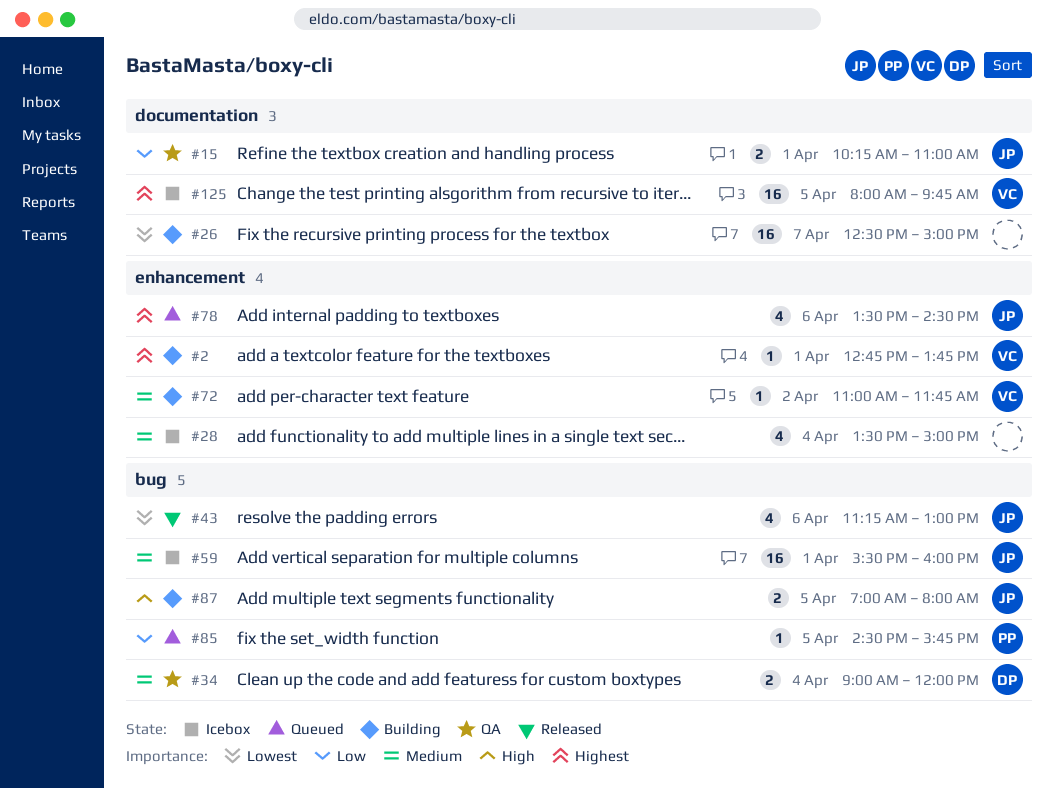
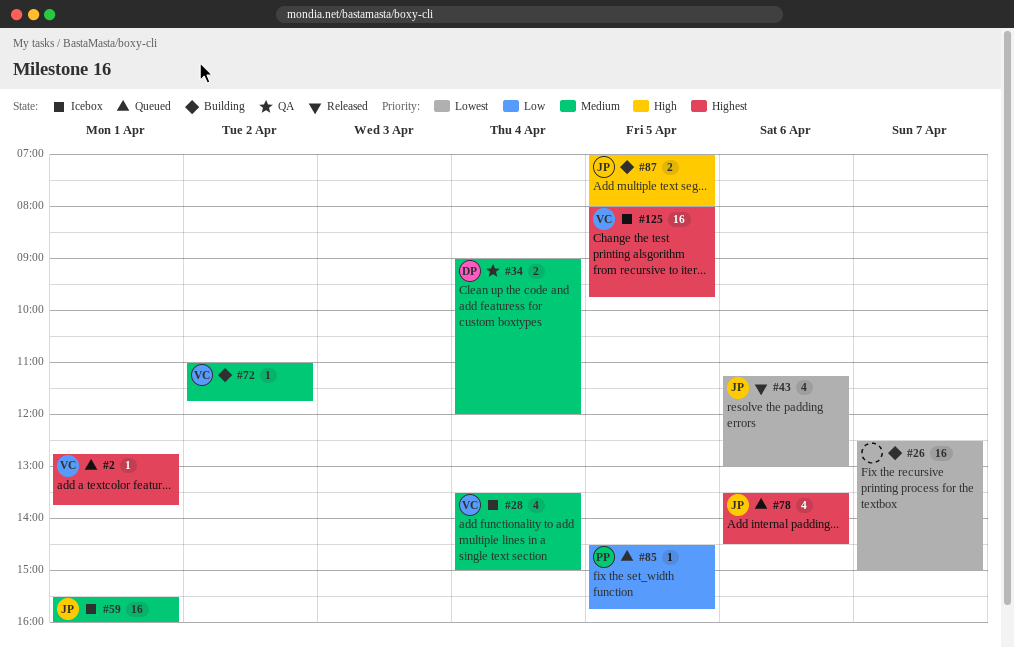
#2, status: Building -> Queued
#15: present -> none
#28, owner: none -> VC

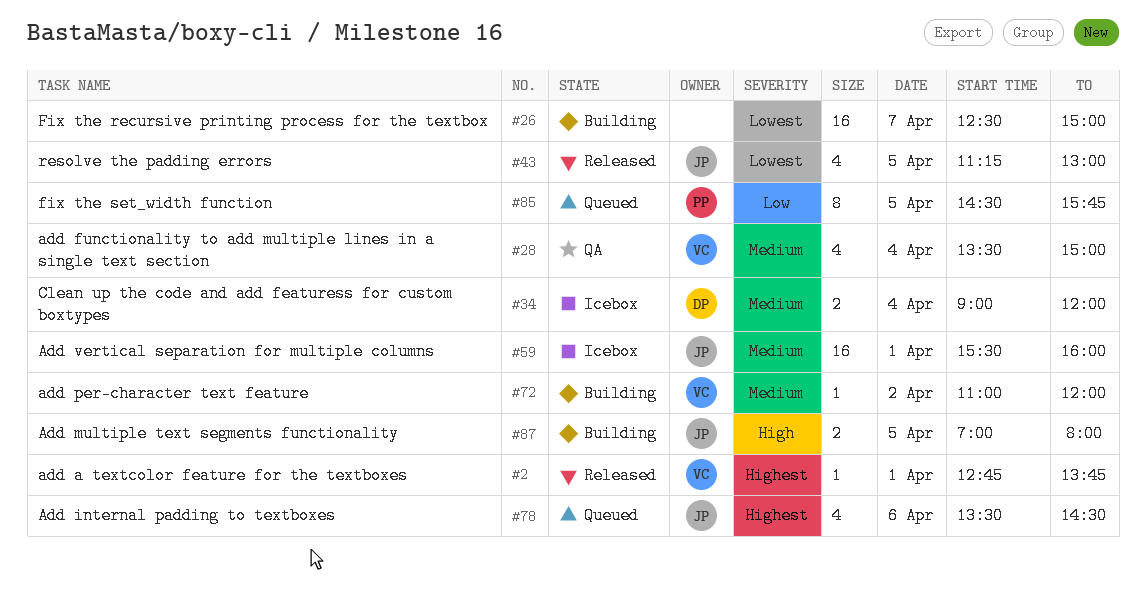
#2, status: Queued -> Released
#28, status: Icebox -> QA
#34, status: QA -> Icebox
#43, day: Apr 6 -> Apr 5
#72, ends: 11:45 -> 12:00
#85, estimate: 1 -> 8
#125: present -> none

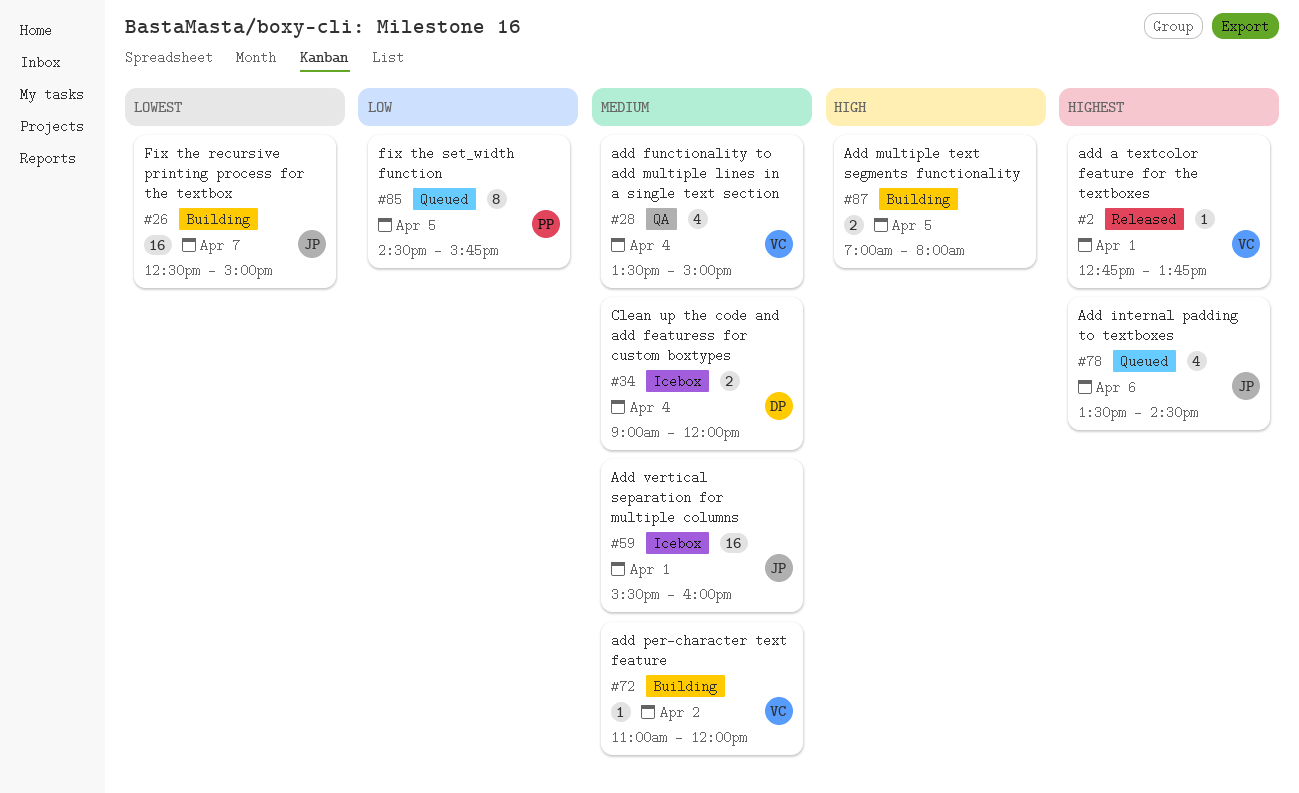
#26, owner: none -> JP
#43: present -> none
#87, owner: JP -> none

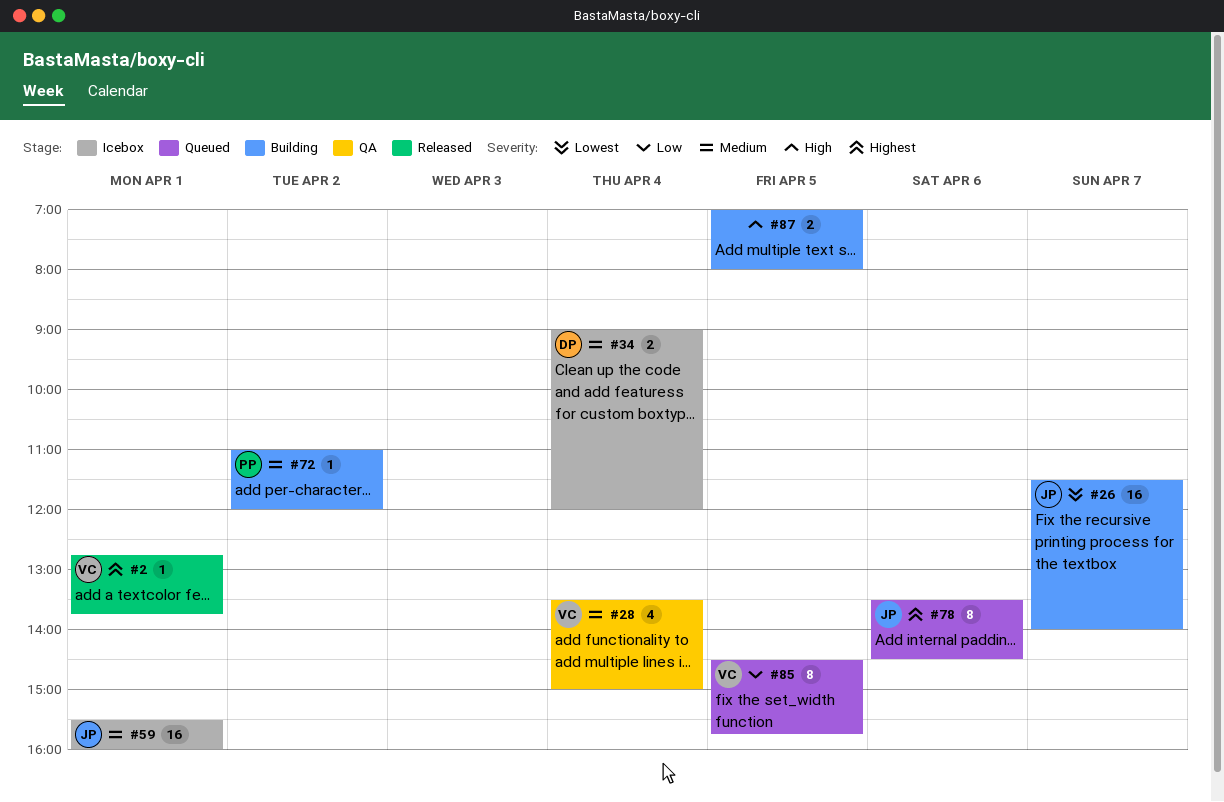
#26, begins: 12:30 -> 11:30
#26, ends: 15:00 -> 14:00
#72, owner: VC -> PP
#78, estimate: 4 -> 8
#85, owner: PP -> VC

